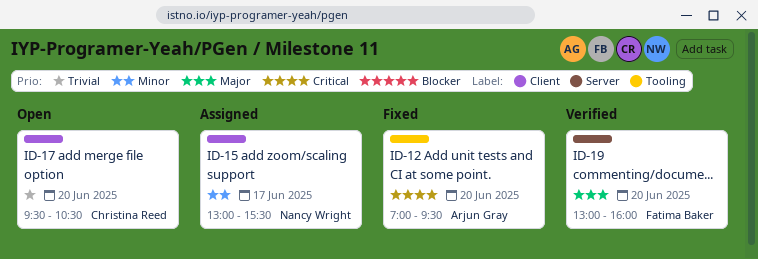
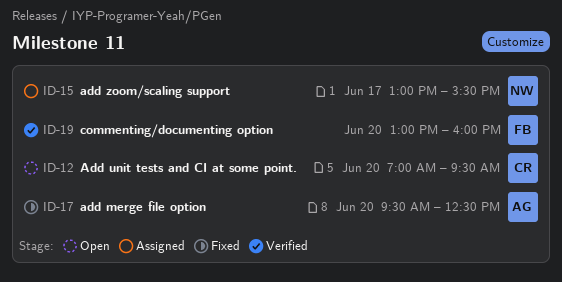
ID-12, status: Fixed -> Open
ID-12, owner: Arjun Gray -> Christina Reed
ID-17, status: Open -> Fixed
ID-17, owner: Christina Reed -> Arjun Gray
ID-17, ends: 10:30 -> 12:30

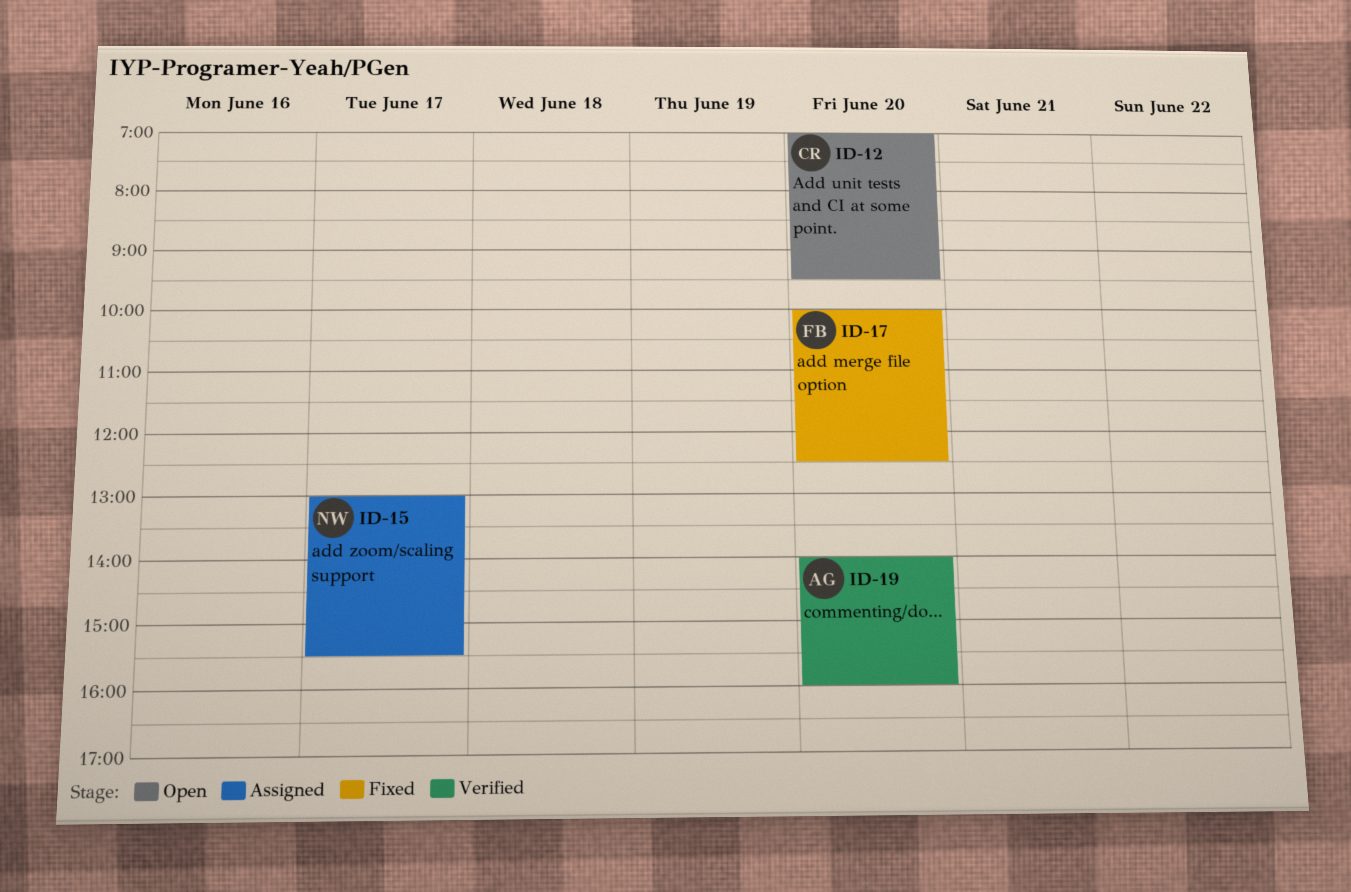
ID-17, owner: AG -> FB
ID-17, begins: 09:30 -> 10:00
ID-19, owner: FB -> AG
ID-19, begins: 13:00 -> 14:00

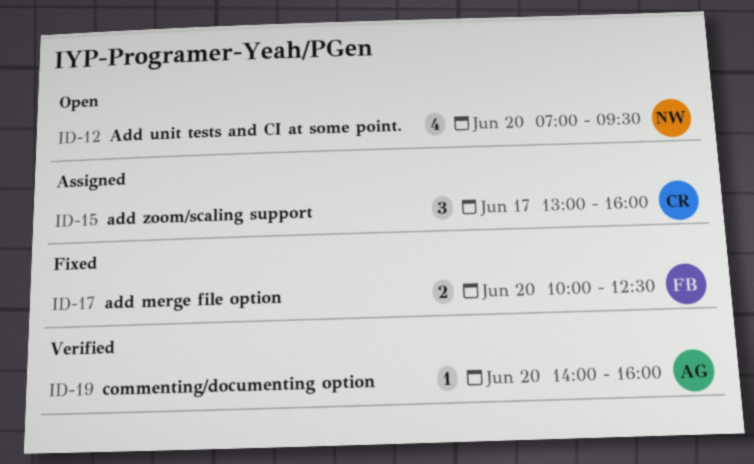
ID-12, owner: CR -> NW
ID-15, owner: NW -> CR
ID-15, ends: 15:30 -> 16:00

